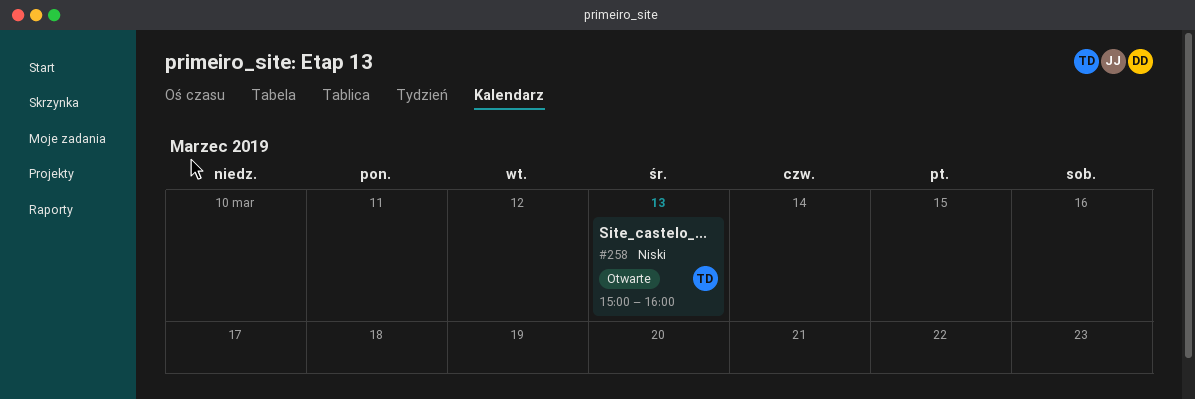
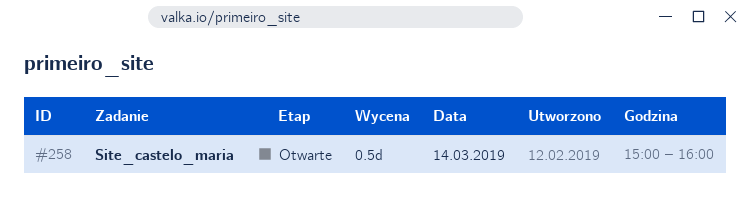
#258, day: Mar 13 -> Mar 14

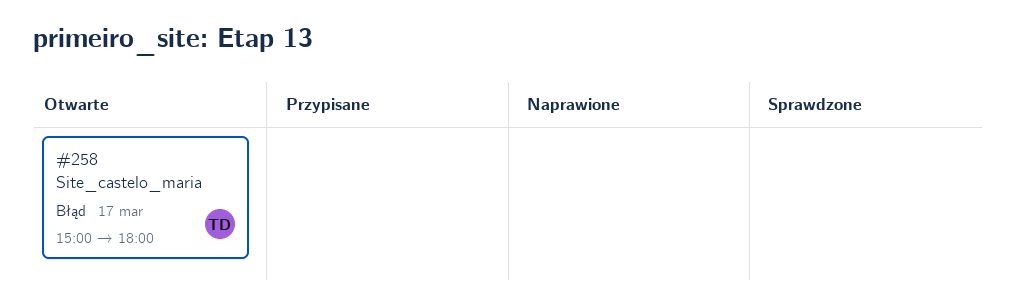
#258, day: Mar 14 -> Mar 17
#258, ends: 16:00 -> 18:00

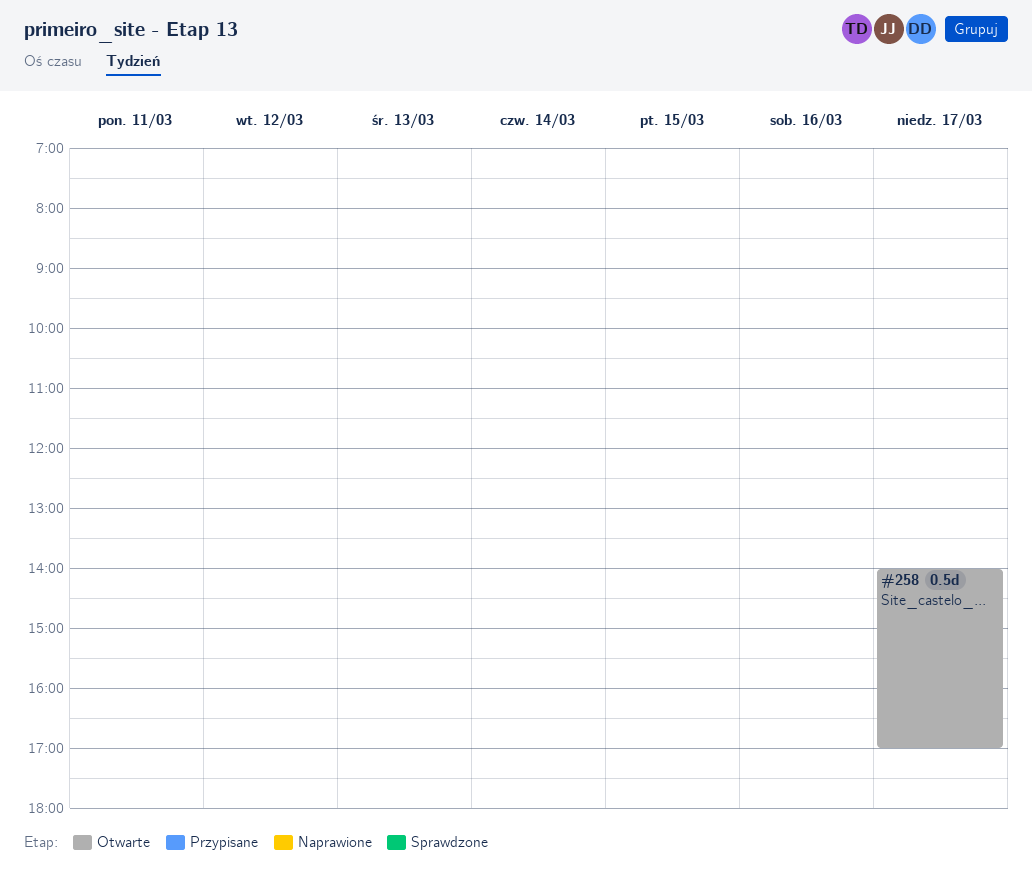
#258, begins: 15:00 -> 14:00
#258, ends: 18:00 -> 17:00

